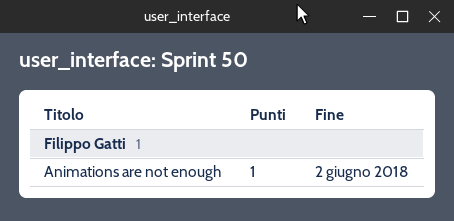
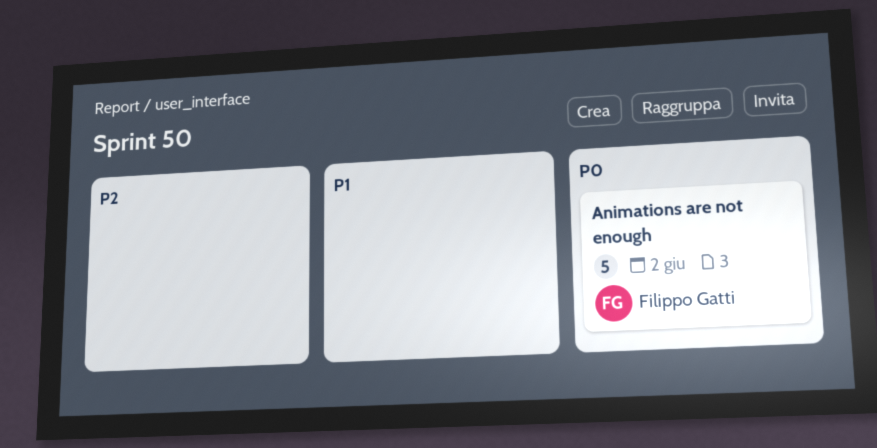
Animations are not enough, estimate: 1 -> 5

